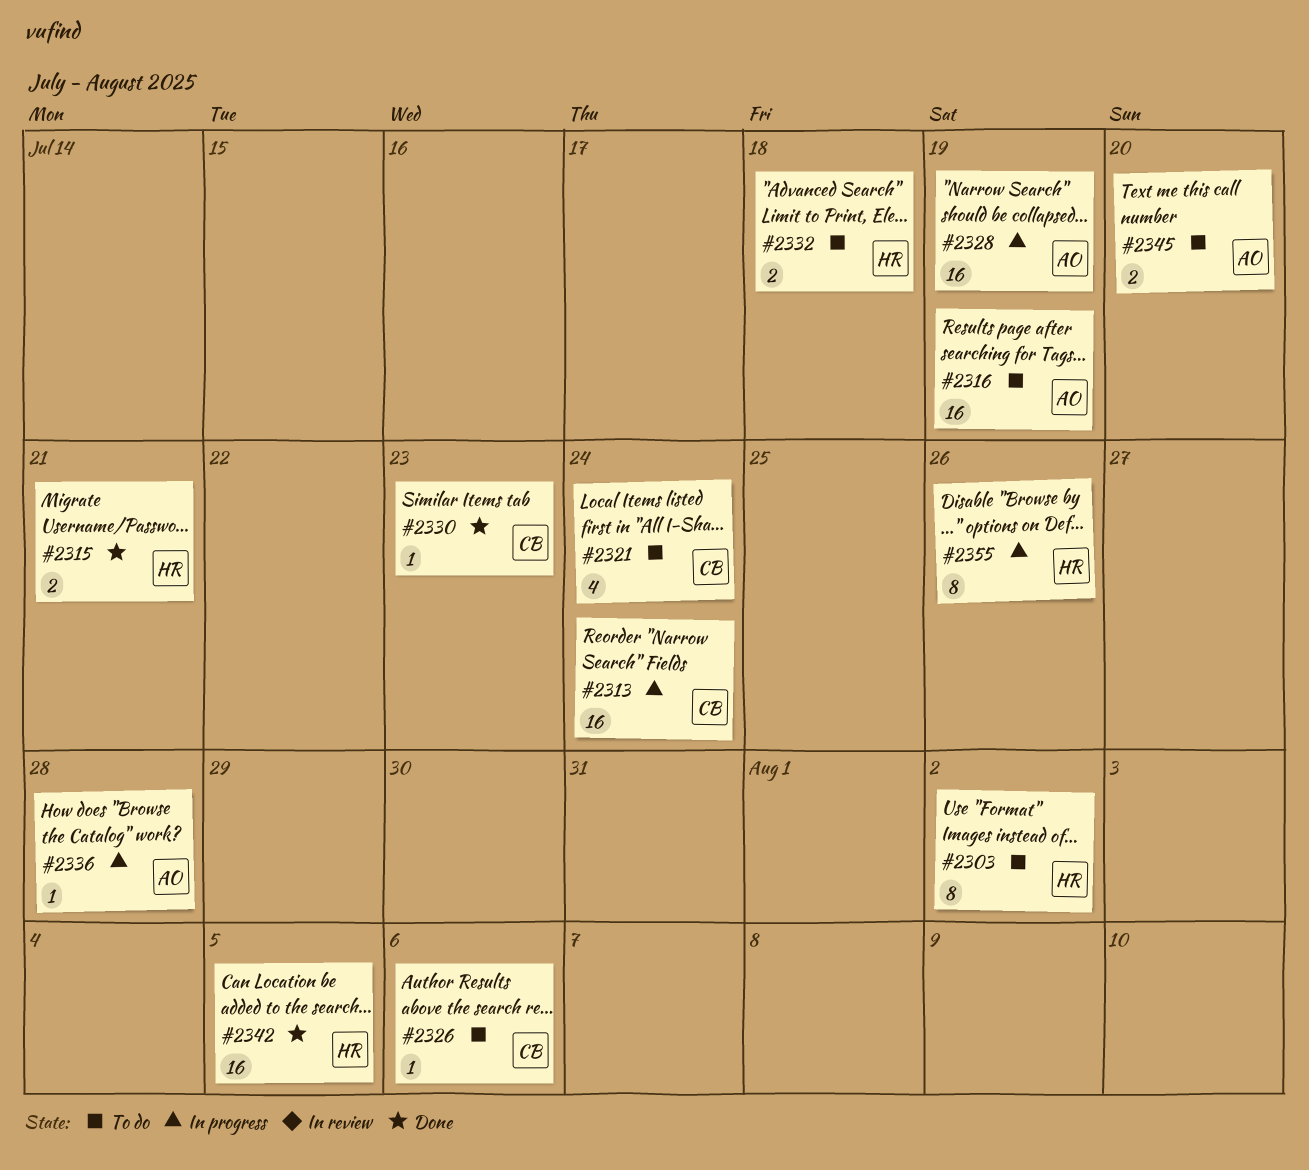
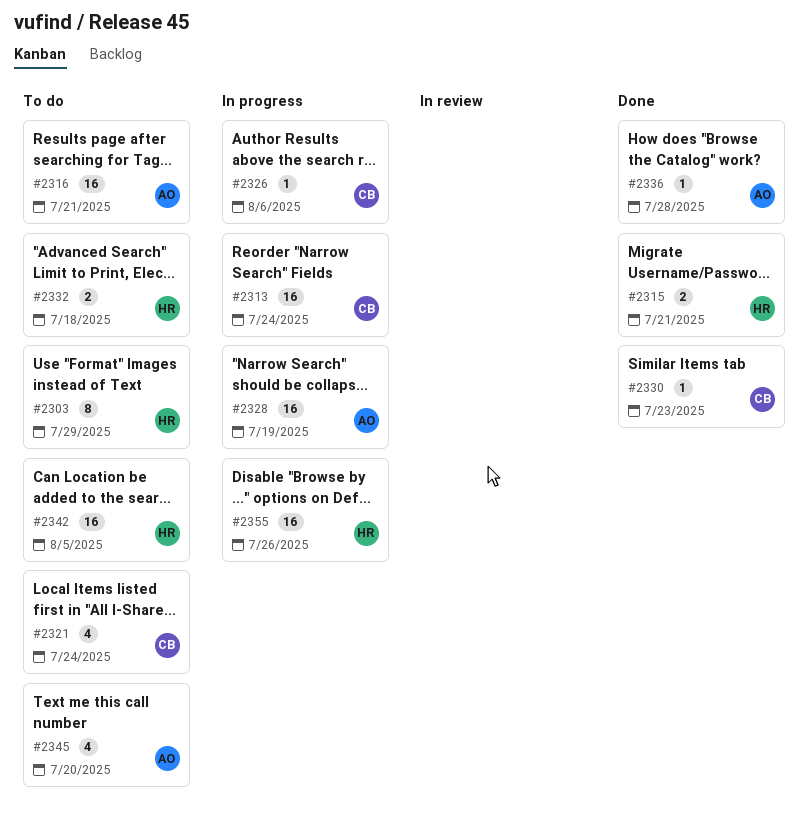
#2303, due: Aug 2 -> Jul 29
#2316, due: Jul 19 -> Jul 21
#2326, status: To do -> In progress
#2336, status: In progress -> Done
#2342, status: Done -> To do
#2345, estimate: 2 -> 4
#2355, estimate: 8 -> 16

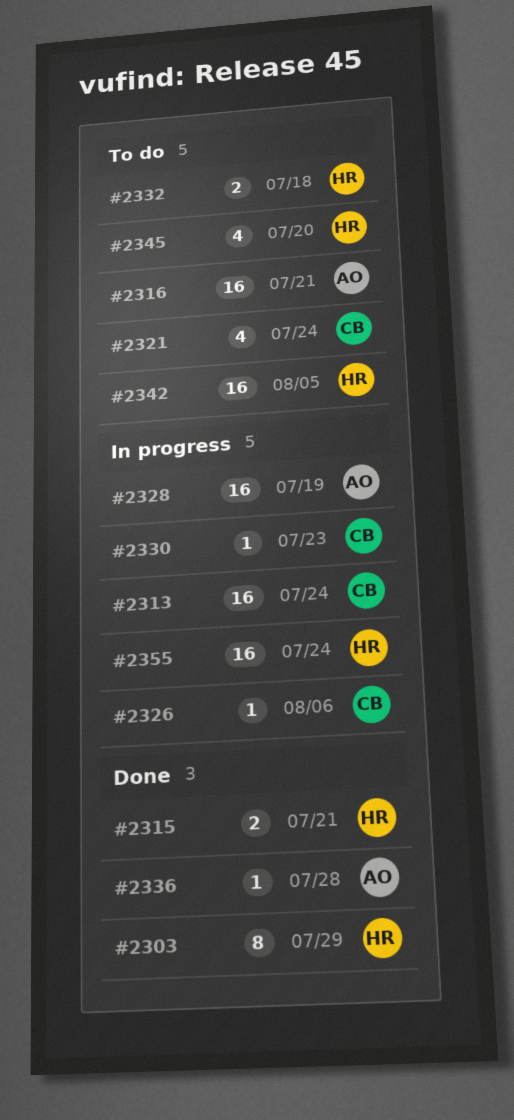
#2303, status: To do -> Done
#2330, status: Done -> In progress
#2345, owner: AO -> HR
#2355, due: Jul 26 -> Jul 24

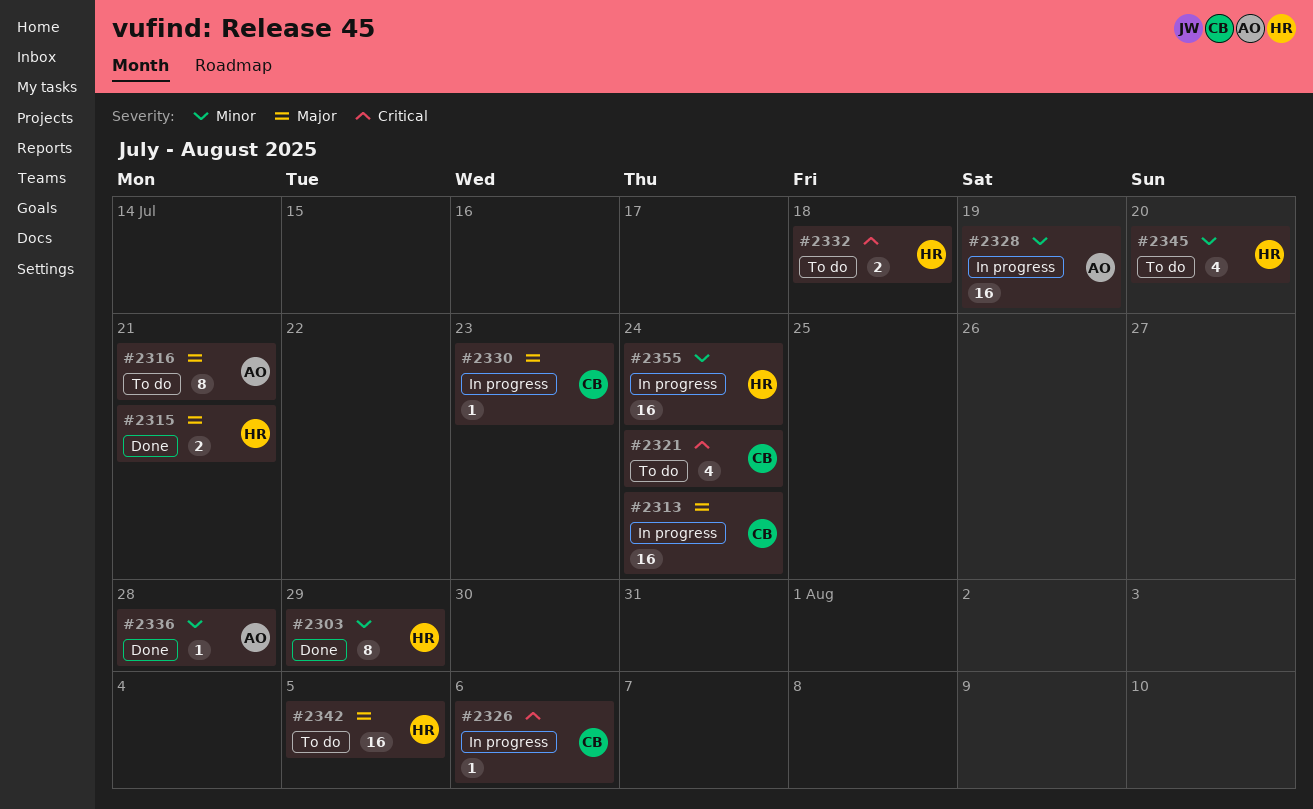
#2316, estimate: 16 -> 8

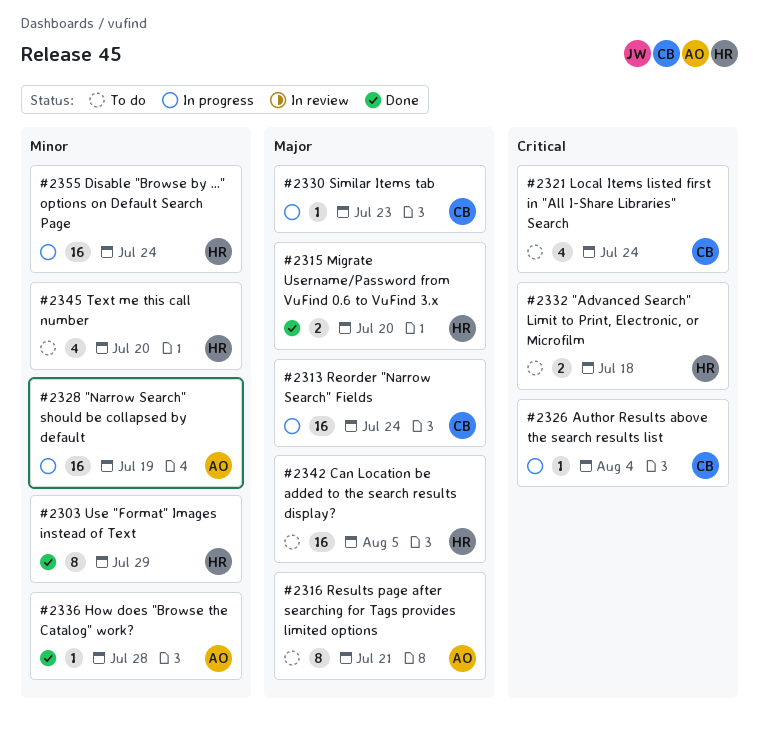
#2315, due: Jul 21 -> Jul 20
#2326, due: Aug 6 -> Aug 4

